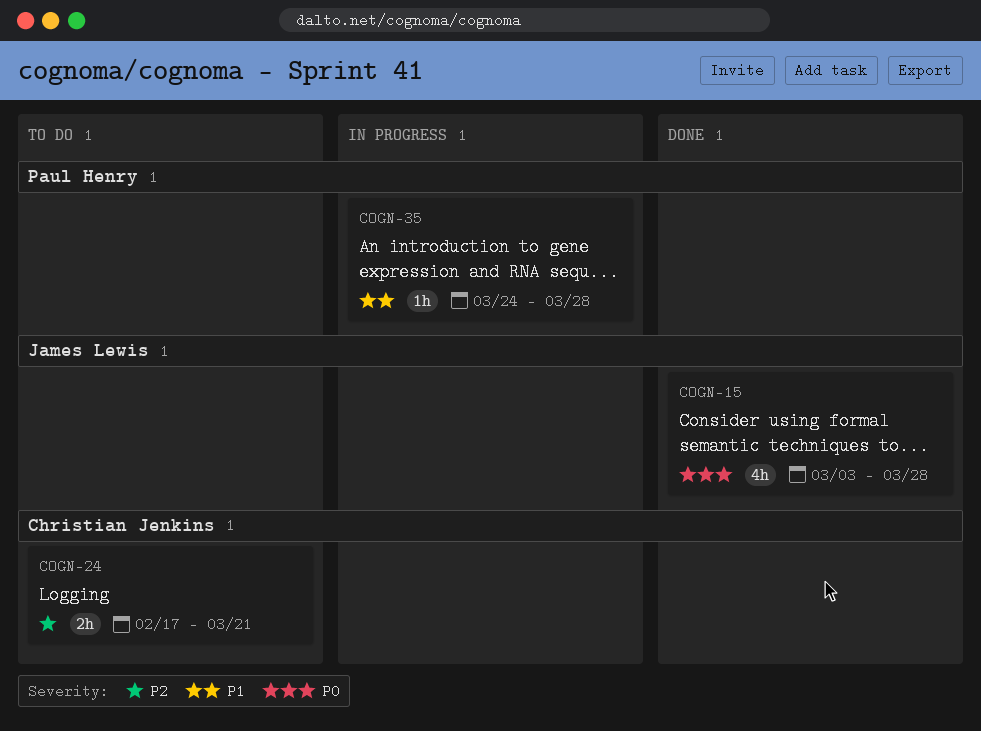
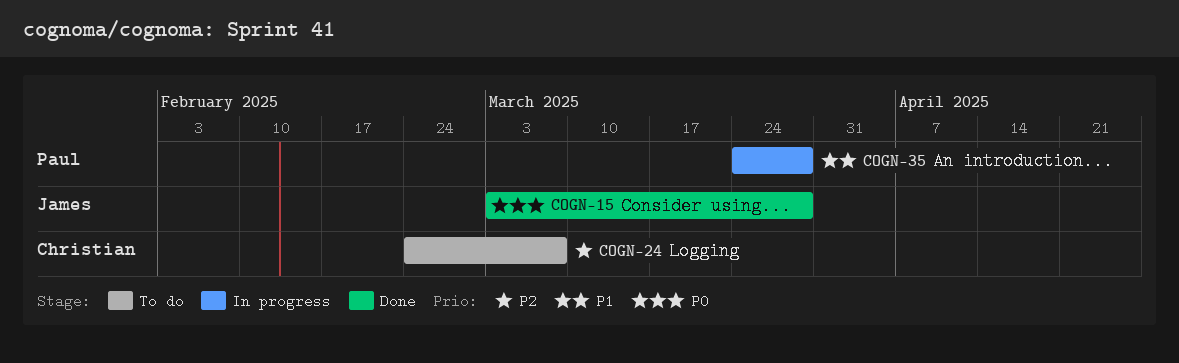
COGN-24, start: Feb 17 -> Feb 24
COGN-24, due: Mar 21 -> Mar 7

